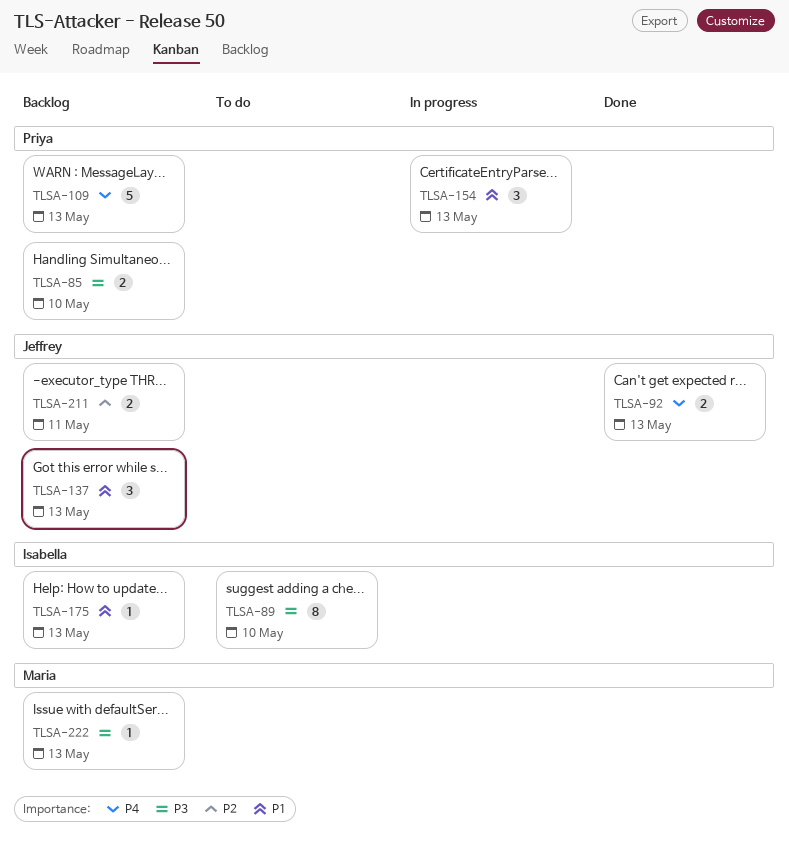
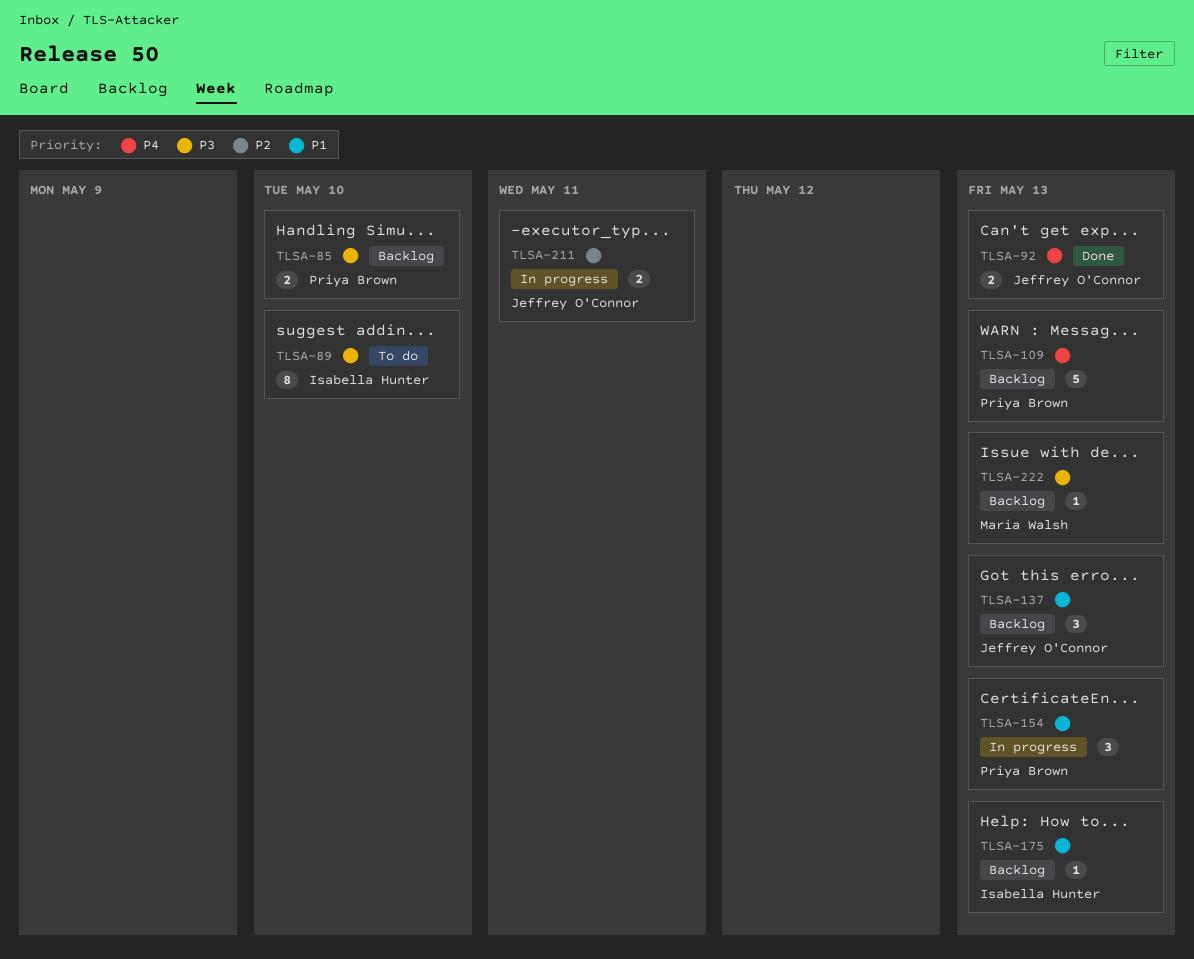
TLSA-211, status: Backlog -> In progress

